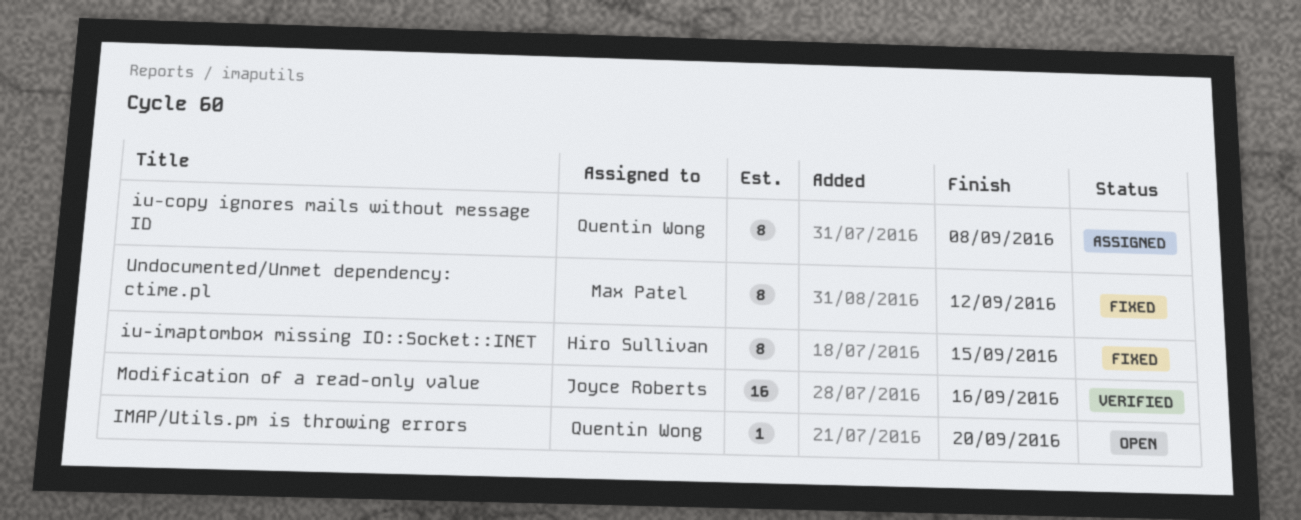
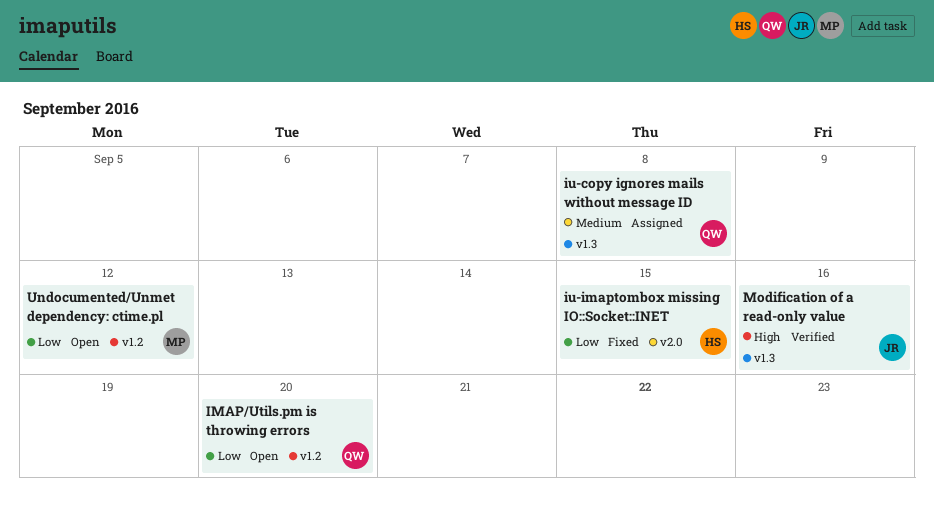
Undocumented/Unmet dependency: ctime.pl, status: Fixed -> Open

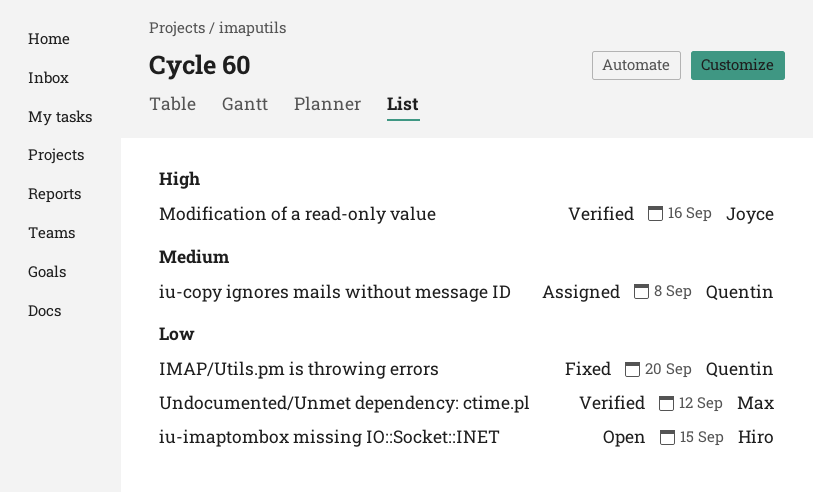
IMAP/Utils.pm is throwing errors, status: Open -> Fixed
iu-imaptombox missing IO::Socket::INET, status: Fixed -> Open
Undocumented/Unmet dependency: ctime.pl, status: Open -> Verified

